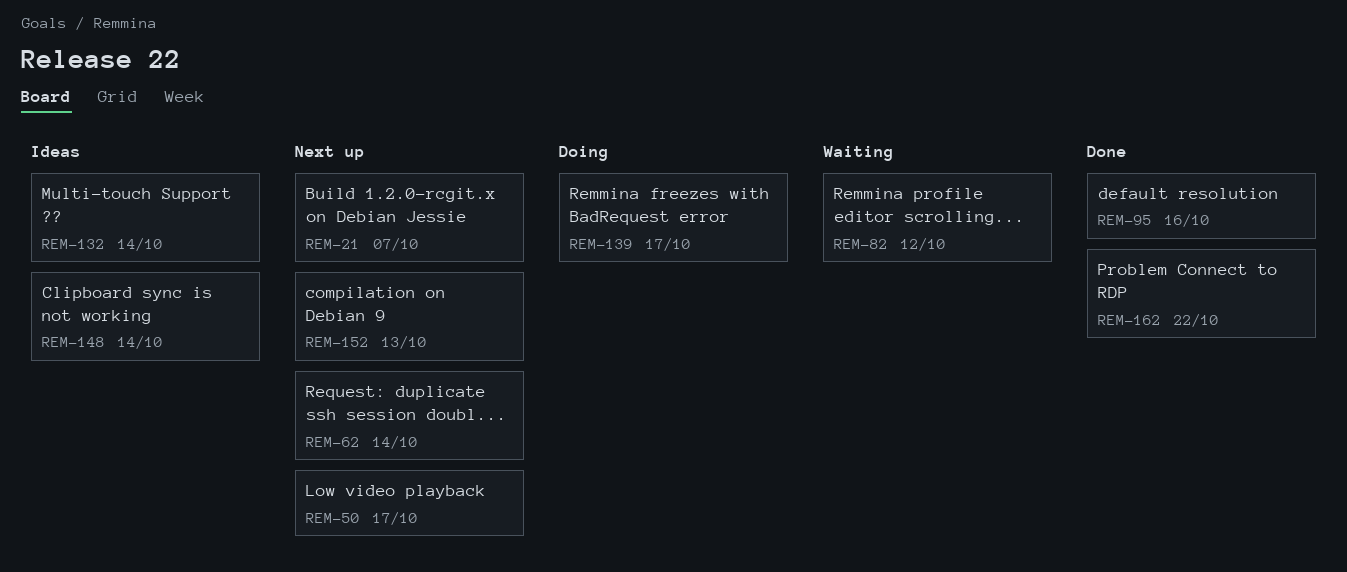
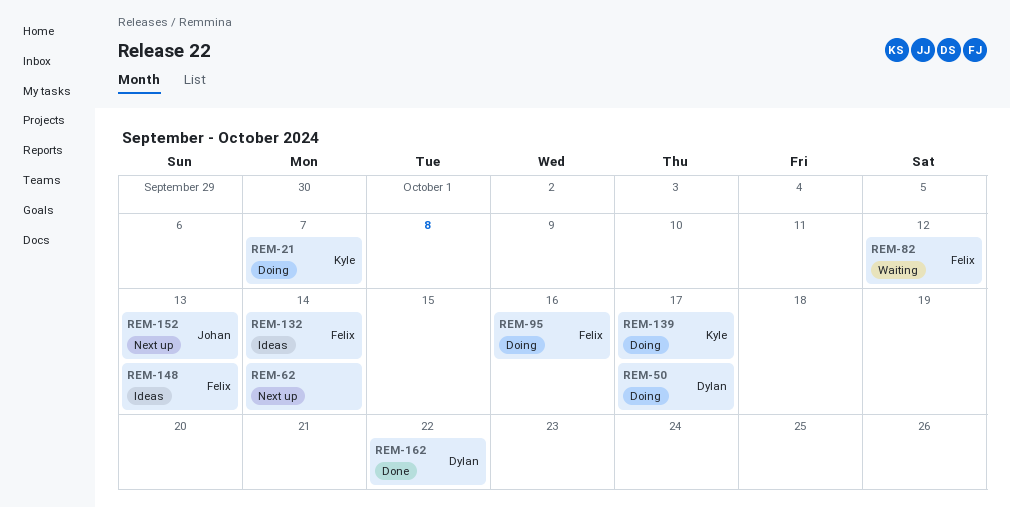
REM-21, status: Next up -> Doing
REM-50, status: Next up -> Doing
REM-95, status: Done -> Doing
REM-148, due: Oct 14 -> Oct 13

